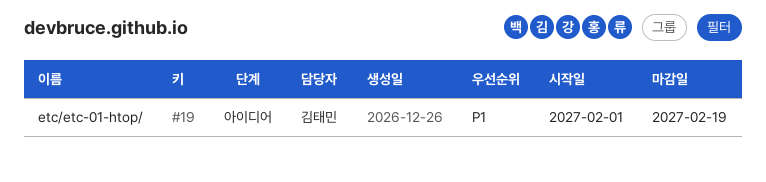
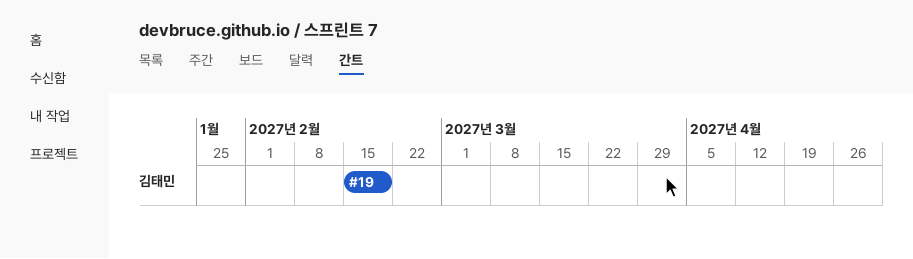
#19, start: Feb 1 -> Feb 15

